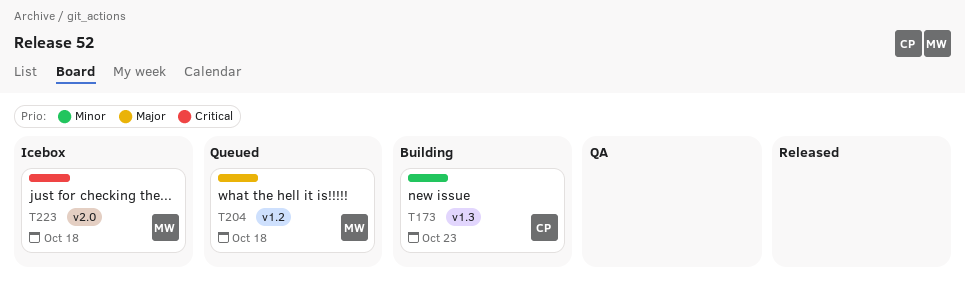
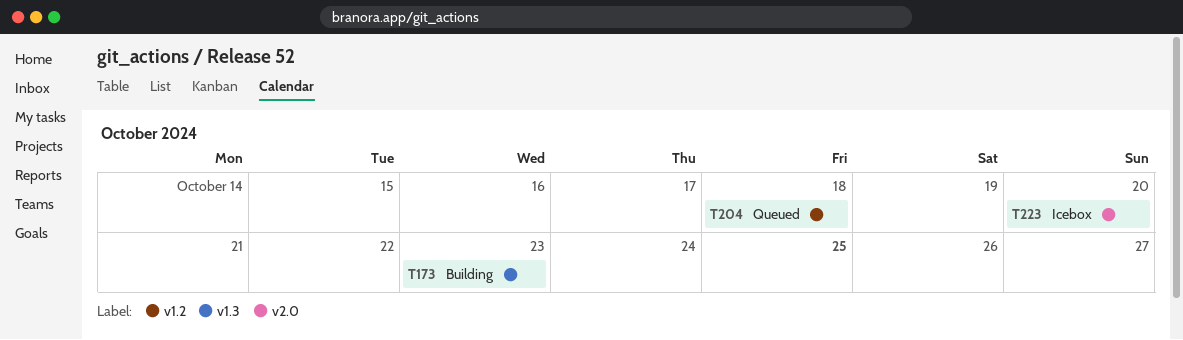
T223, due: Oct 18 -> Oct 20

